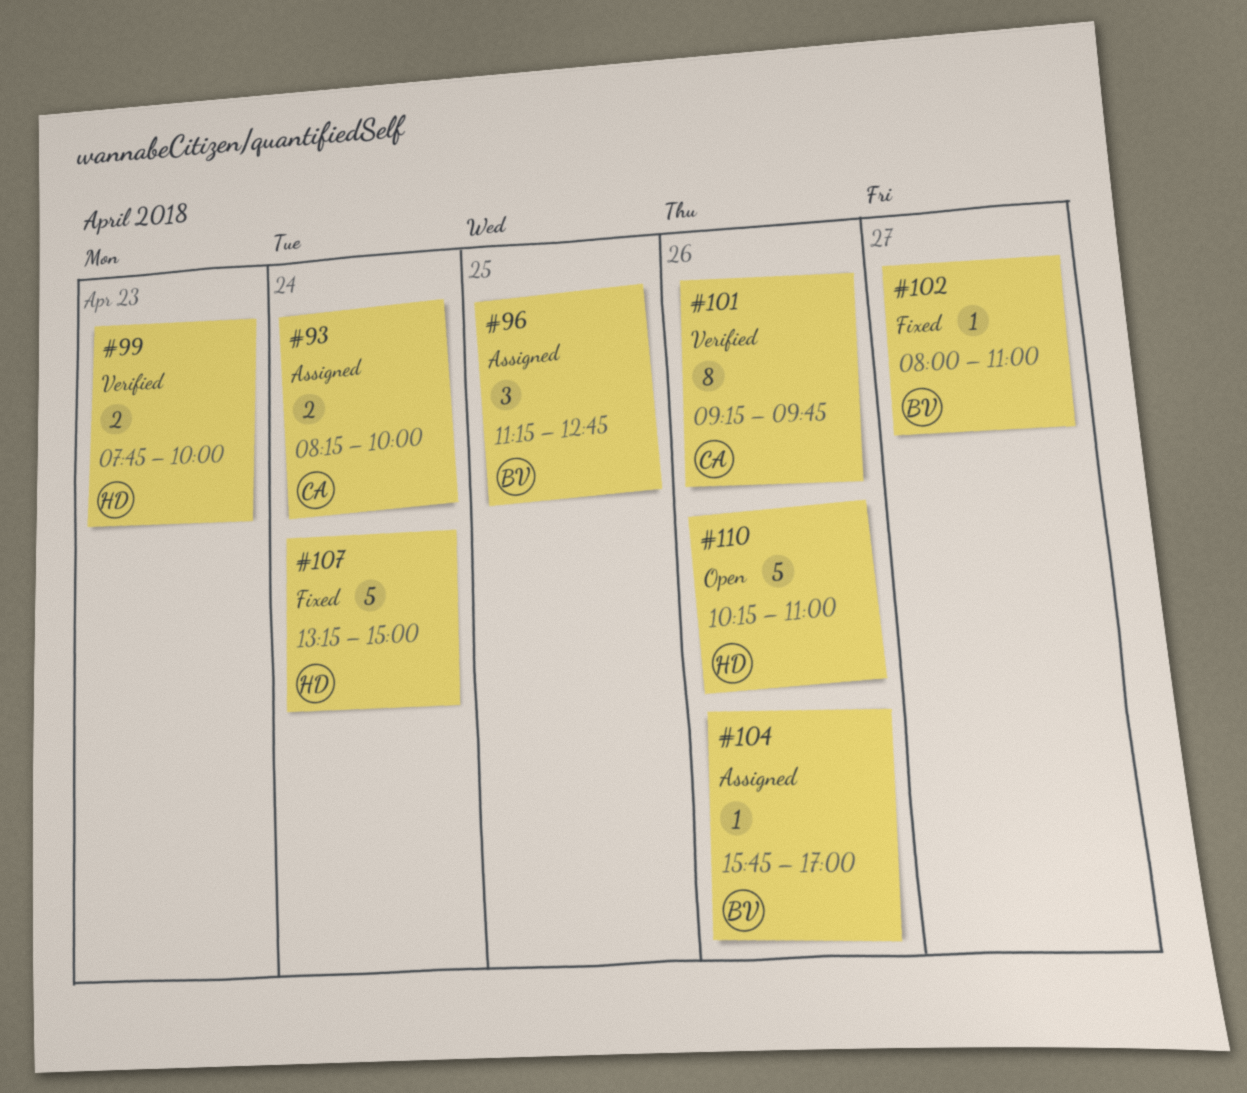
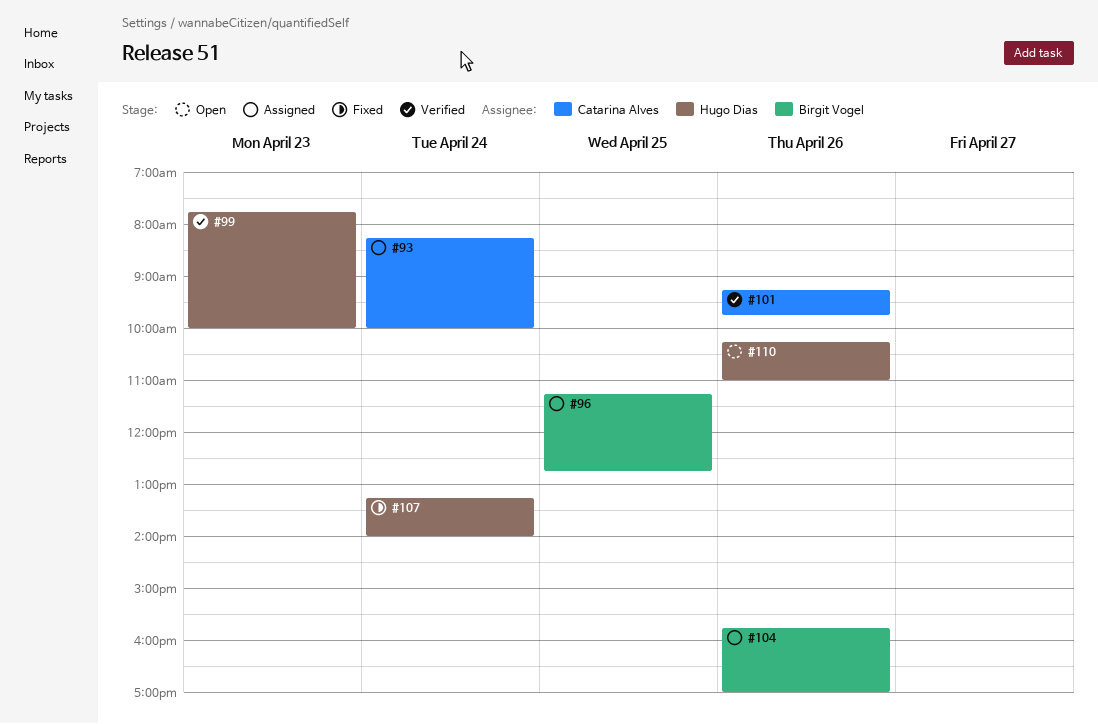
#102: present -> none
#107, ends: 15:00 -> 14:00

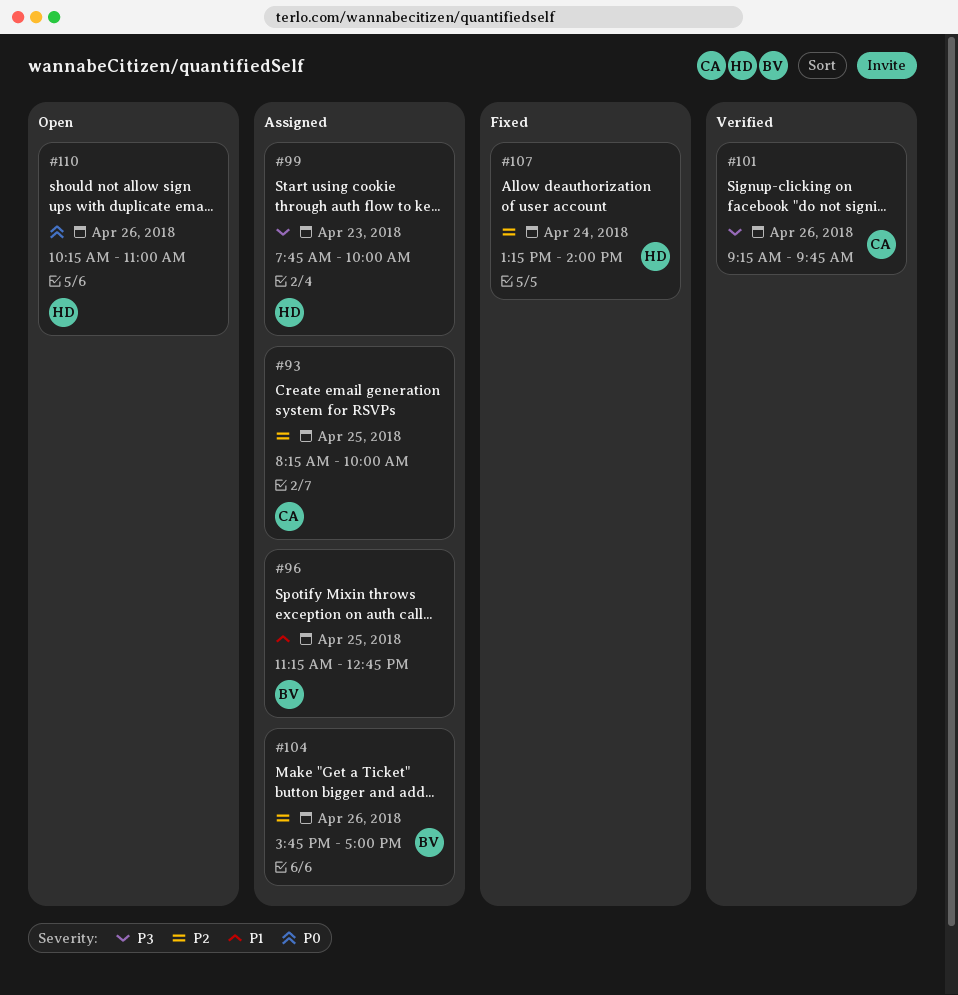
#93, day: Apr 24 -> Apr 25
#99, status: Verified -> Assigned

